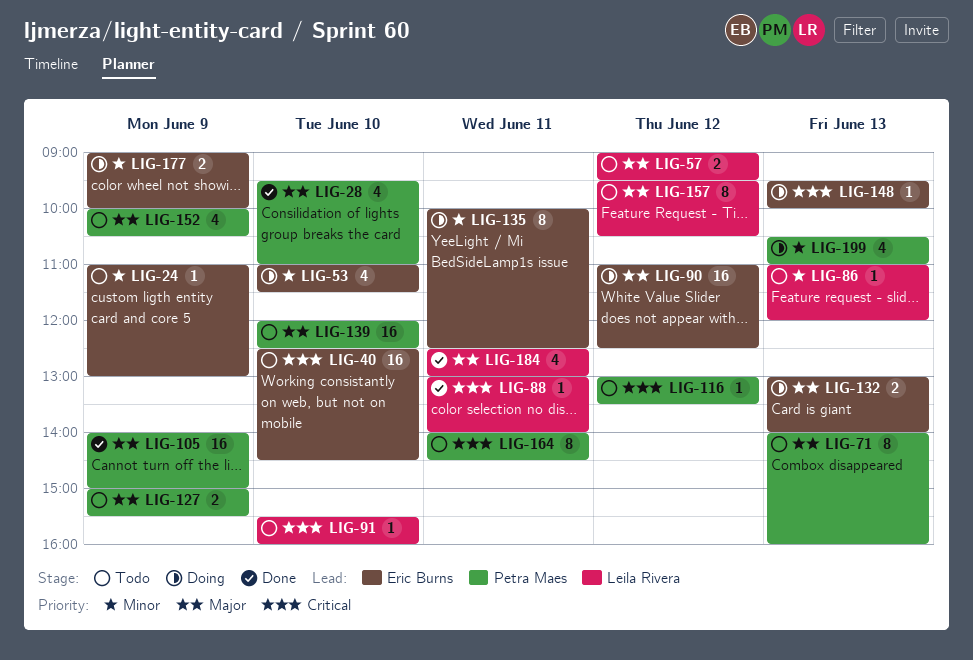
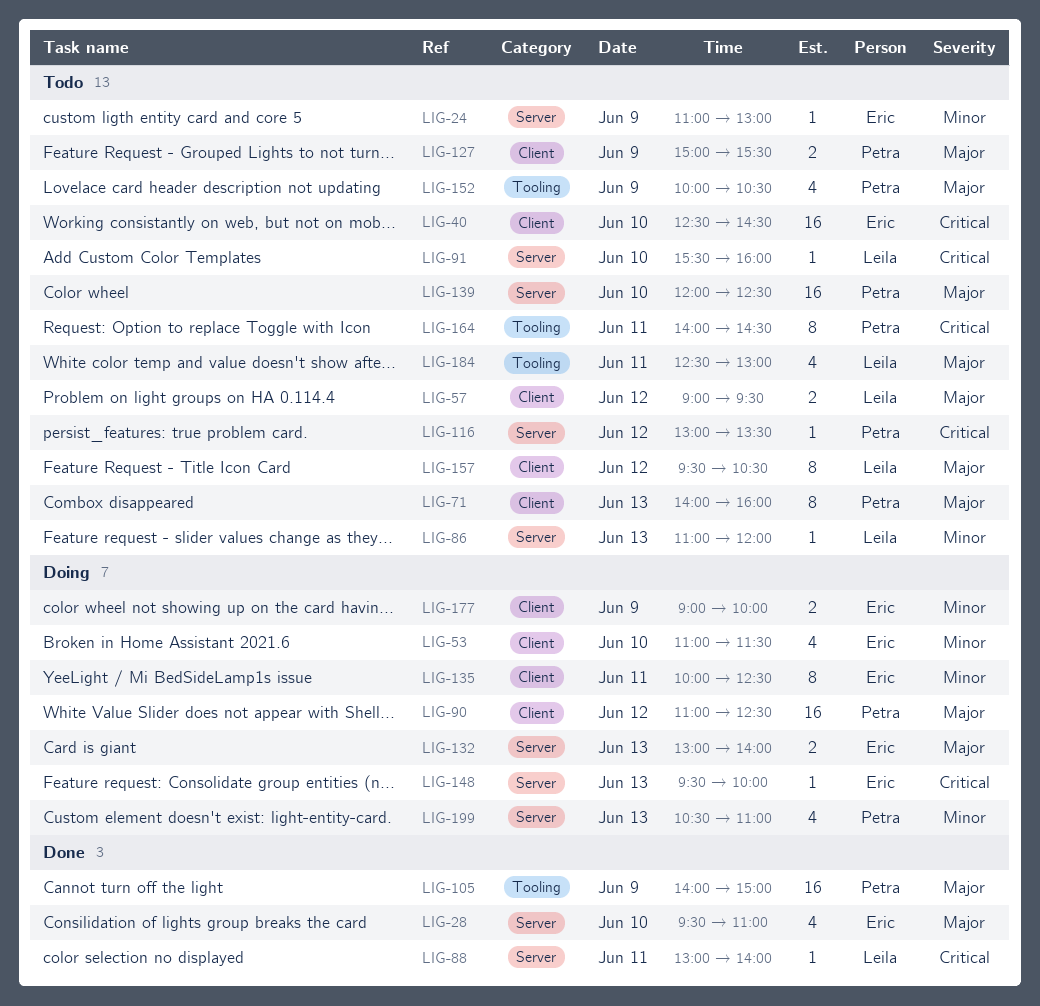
LIG-28, owner: Petra Maes -> Eric Burns
LIG-90, owner: Eric Burns -> Petra Maes
LIG-184, status: Done -> Todo

